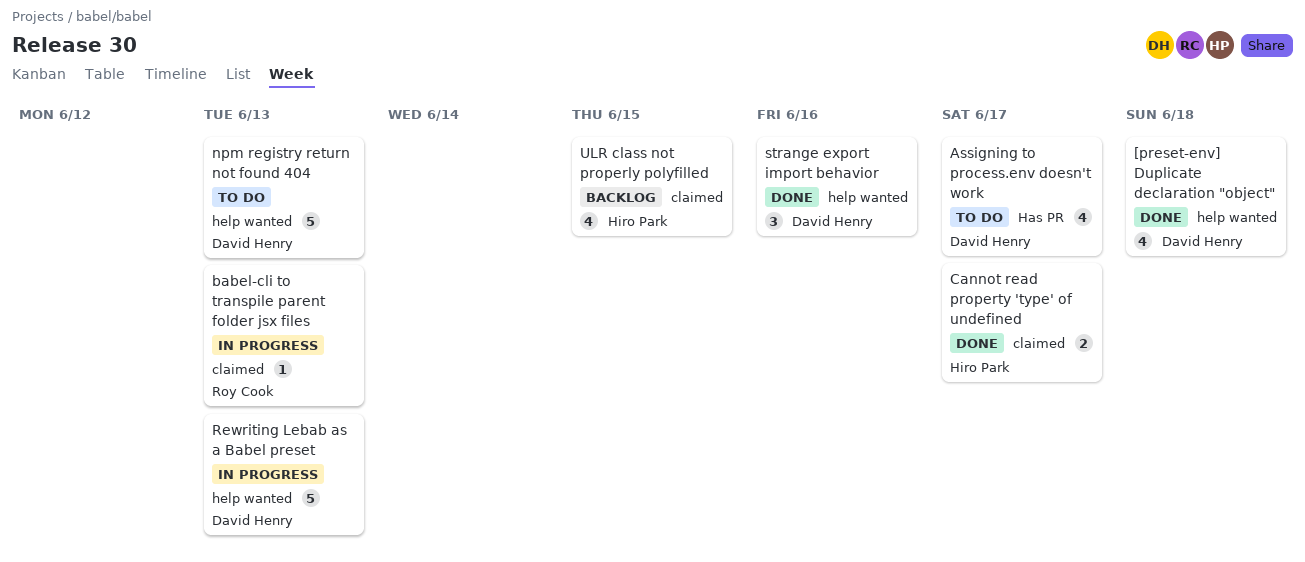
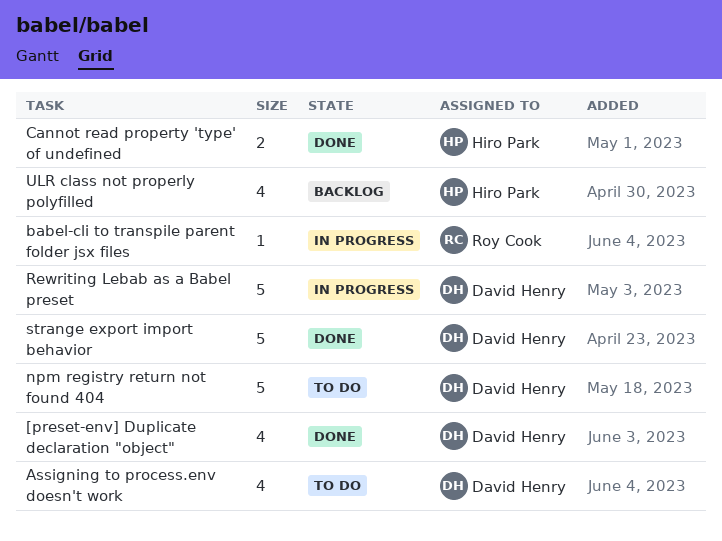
strange export import behavior, estimate: 3 -> 5

